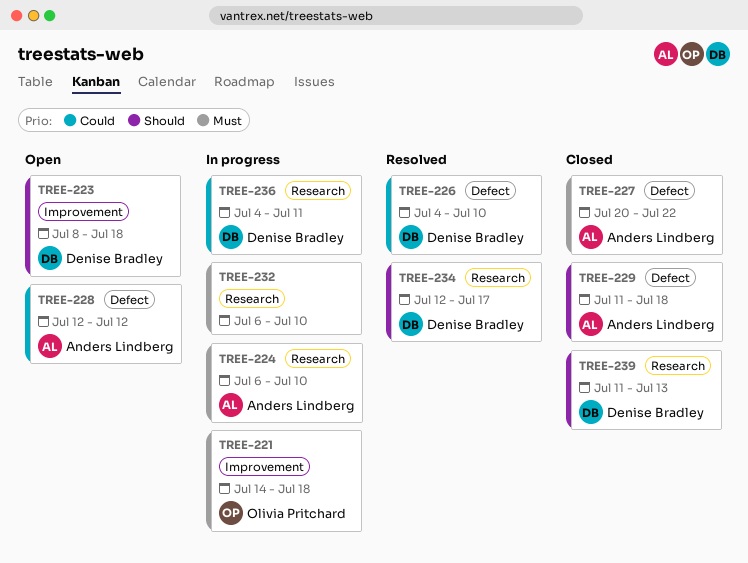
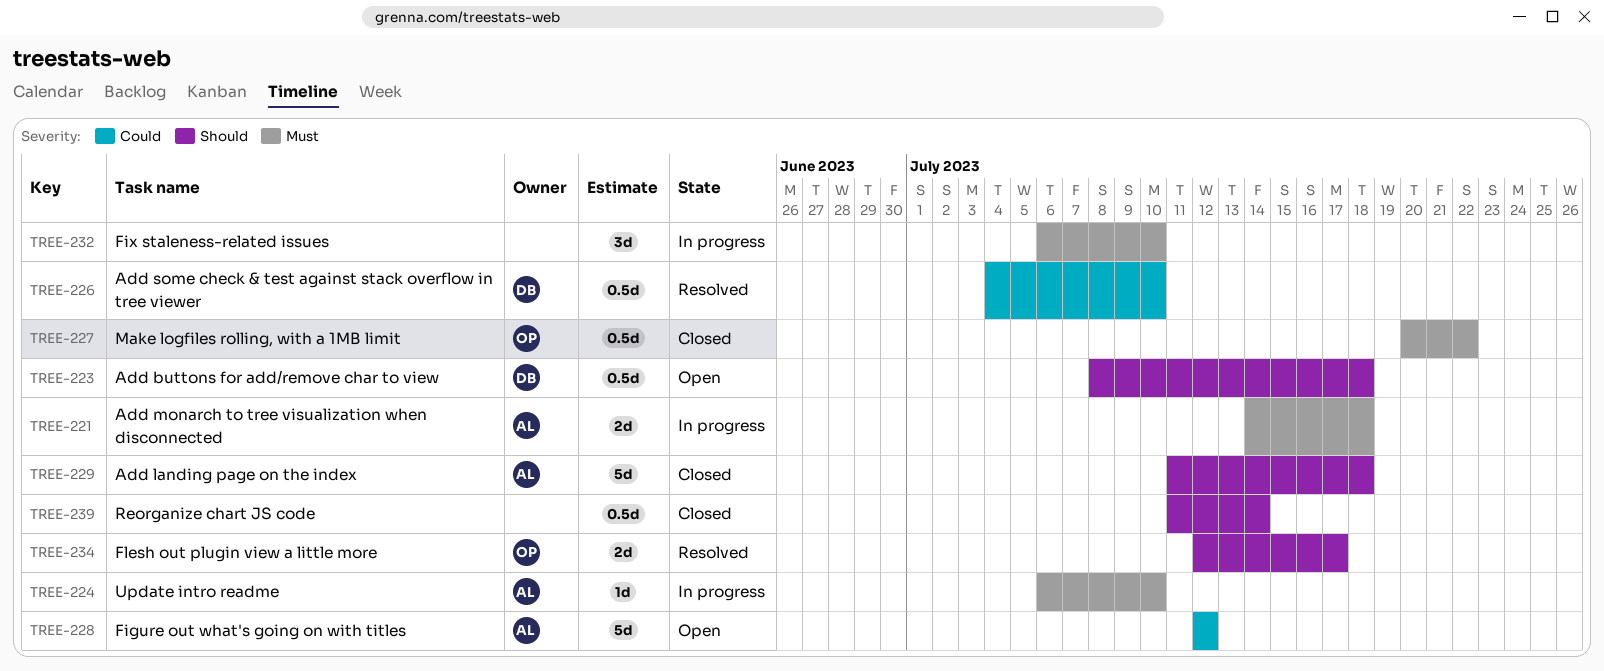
TREE-221, owner: Olivia Pritchard -> Anders Lindberg
TREE-227, owner: Anders Lindberg -> Olivia Pritchard
TREE-234, owner: Denise Bradley -> Olivia Pritchard
TREE-236: present -> none
TREE-239, owner: Denise Bradley -> none
TREE-239, due: Jul 13 -> Jul 14

